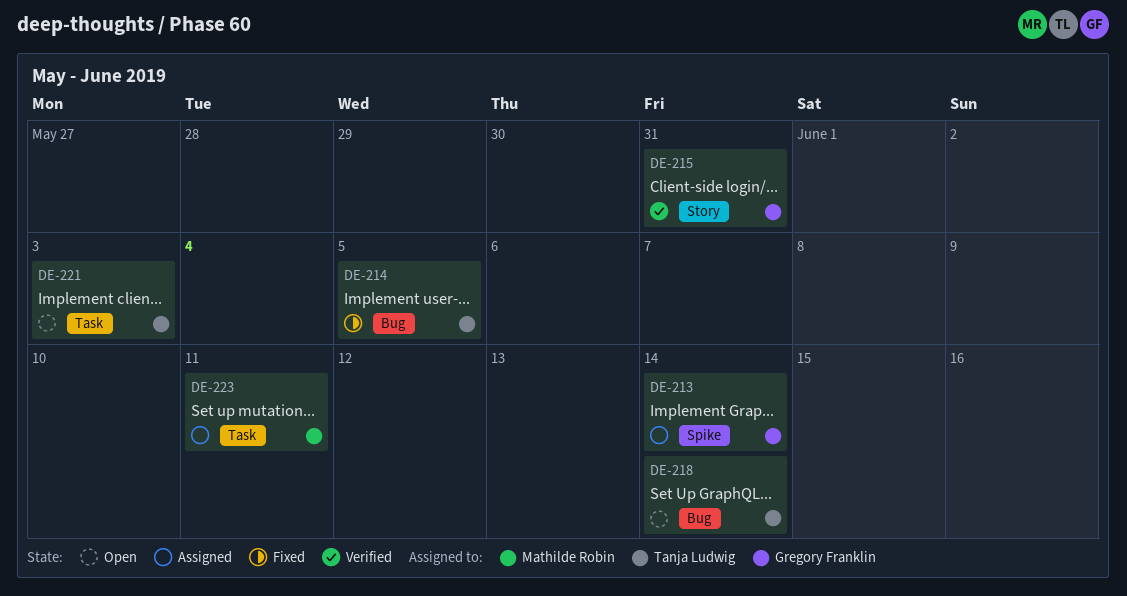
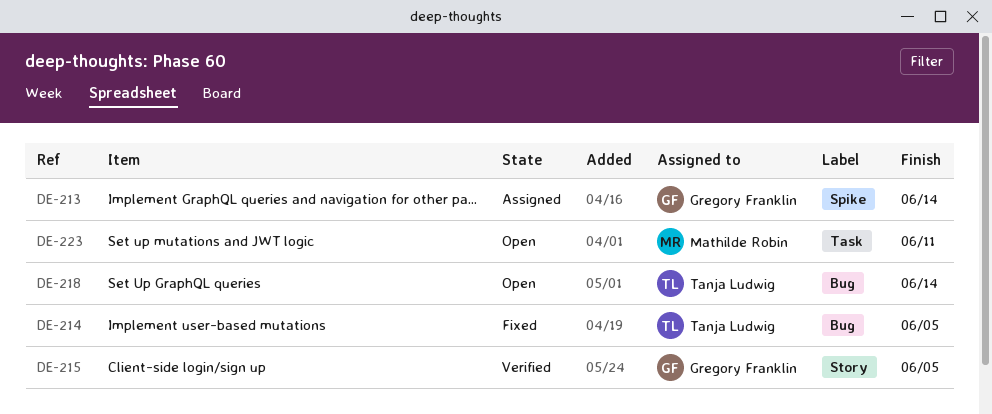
DE-215, due: May 31 -> Jun 5
DE-221: present -> none
DE-223, status: Assigned -> Open

